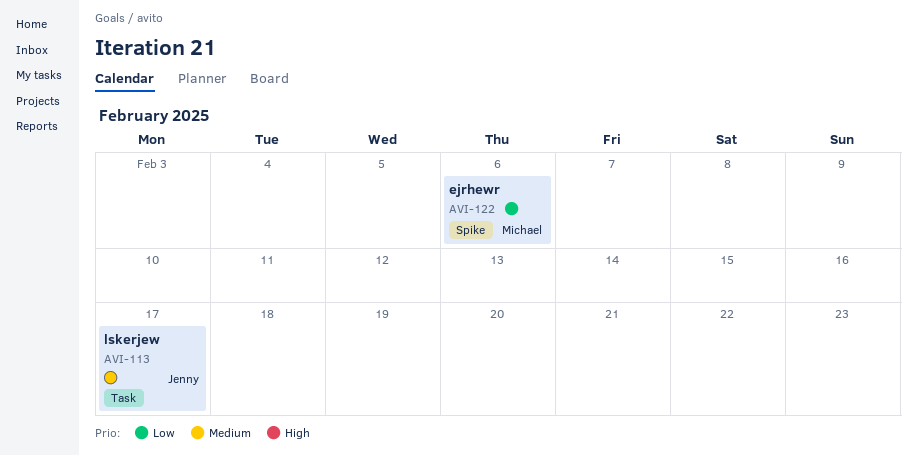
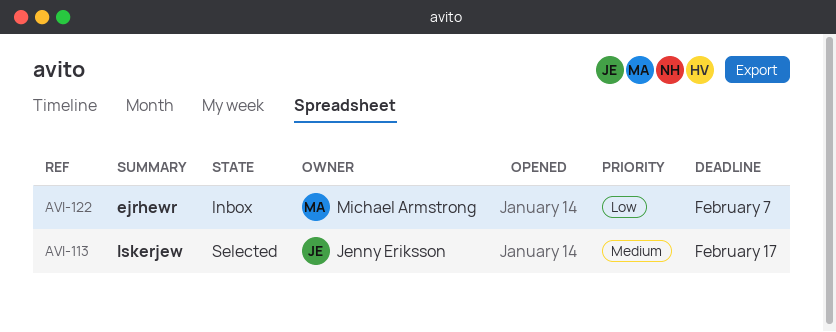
AVI-122, due: Feb 6 -> Feb 7

